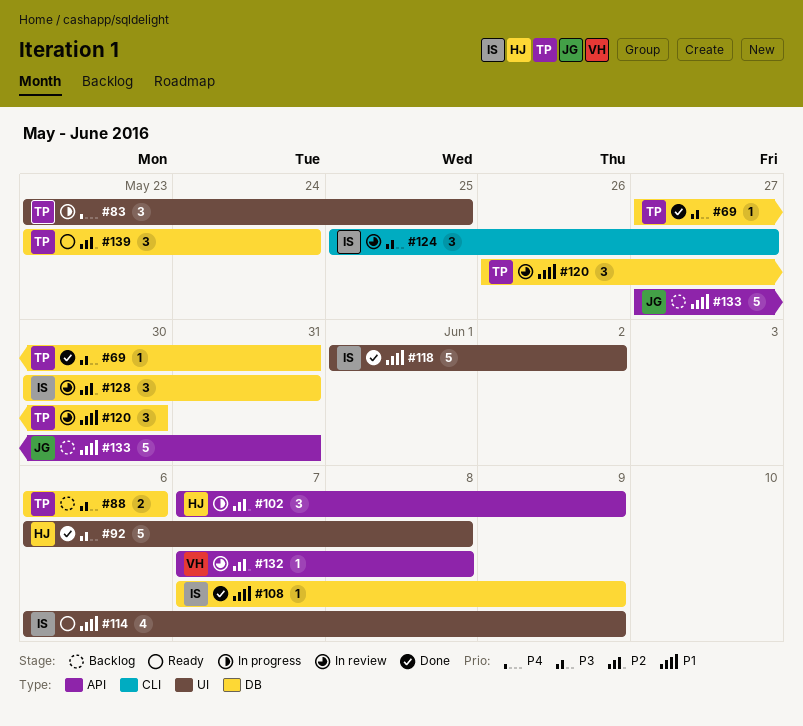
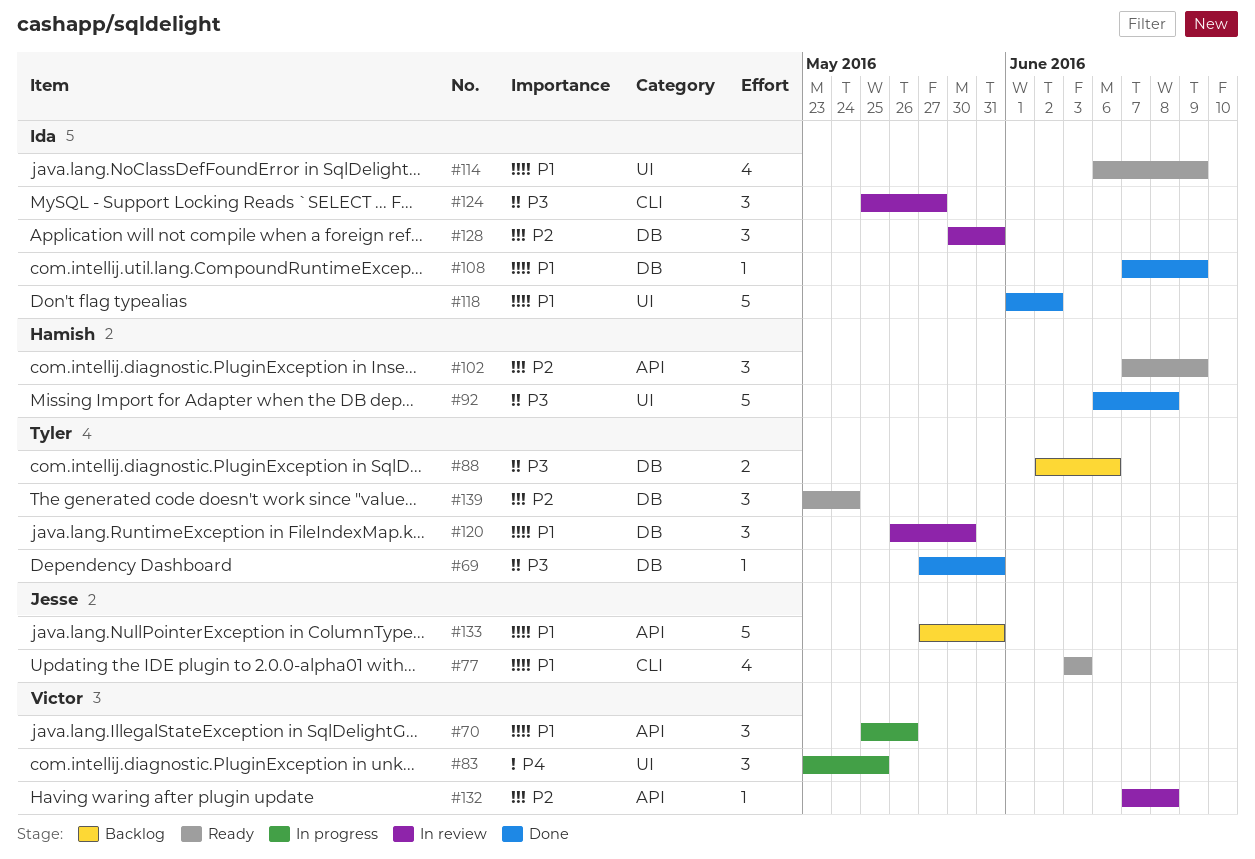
#70: none -> present
#77: none -> present
#83, owner: Tyler -> Victor
#88, start: Jun 6 -> Jun 2
#102, status: In progress -> Ready

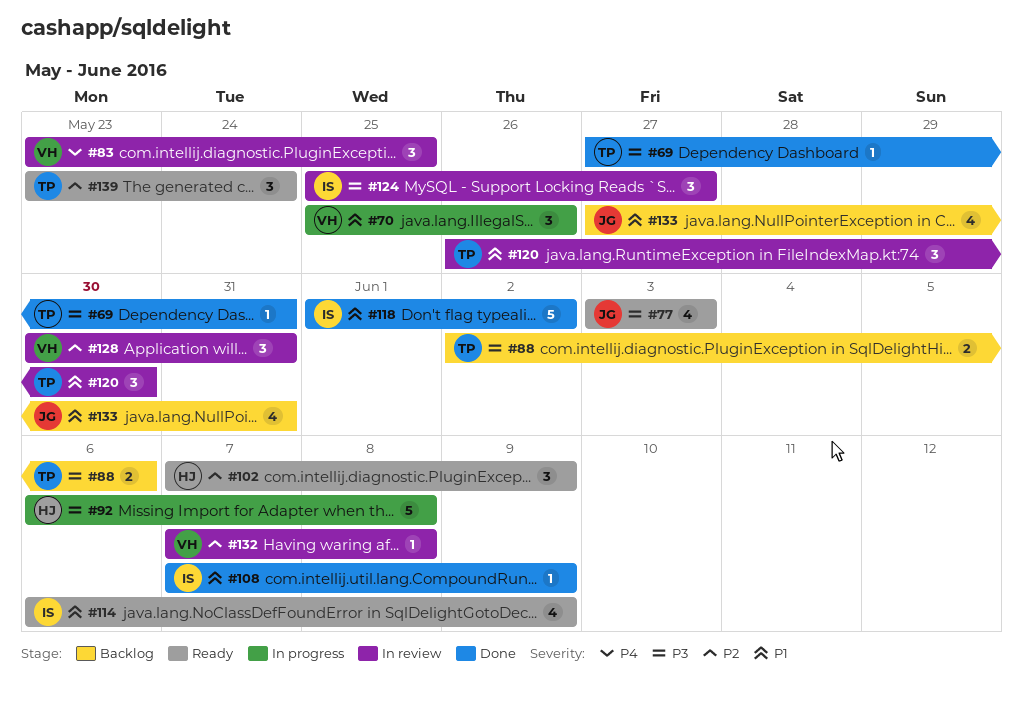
#77, priority: P1 -> P3
#83, status: In progress -> In review
#92, status: Done -> In progress
#128, owner: Ida -> Victor
#133, estimate: 5 -> 4

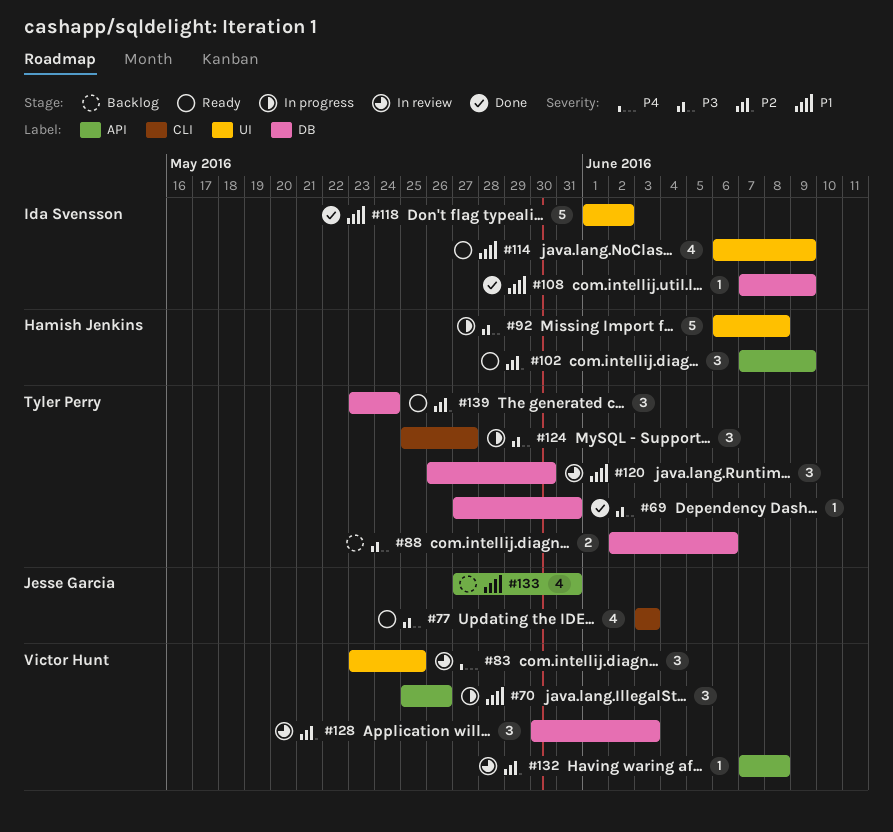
#124, status: In review -> In progress
#124, owner: Ida Svensson -> Tyler Perry
#128, due: May 31 -> Jun 3

